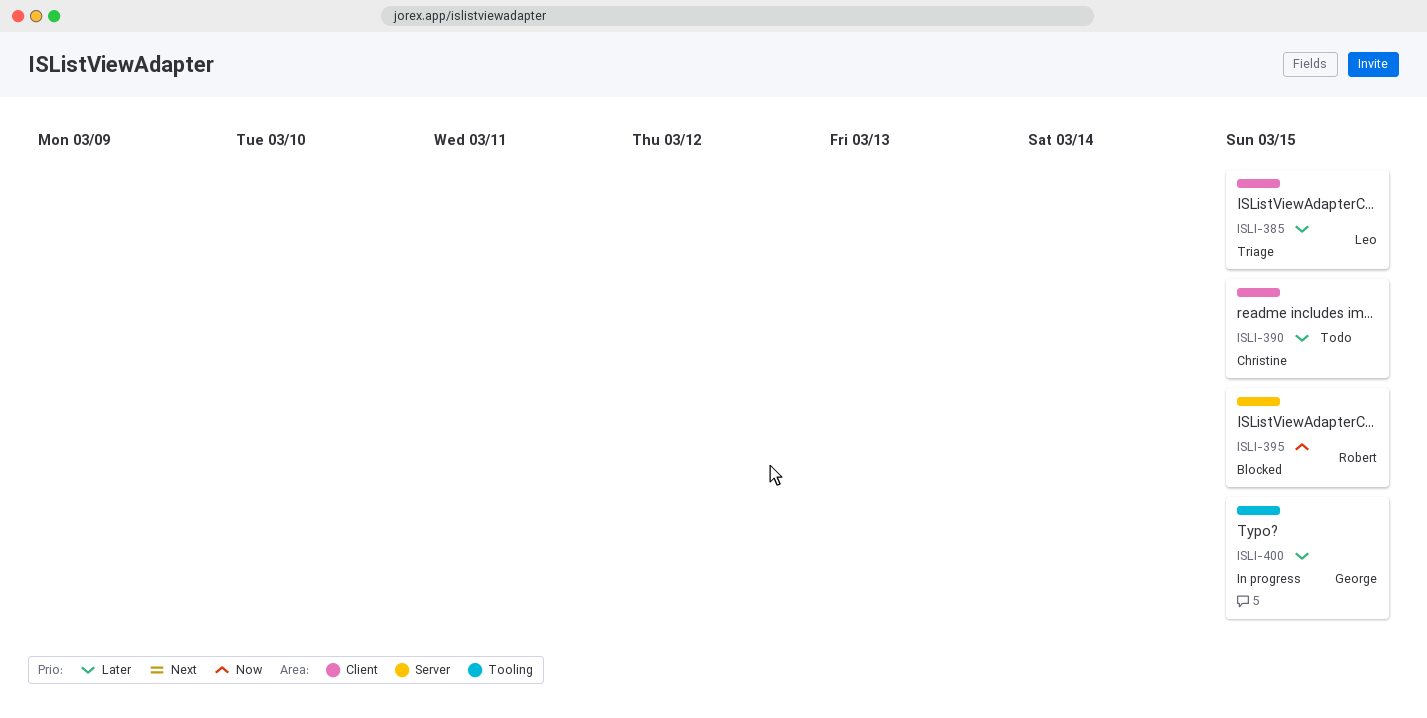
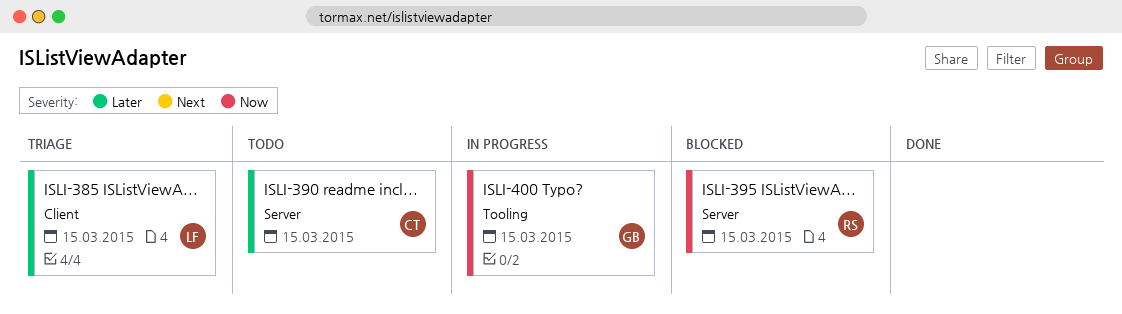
ISLI-390, label: Client -> Server
ISLI-400, priority: Later -> Now

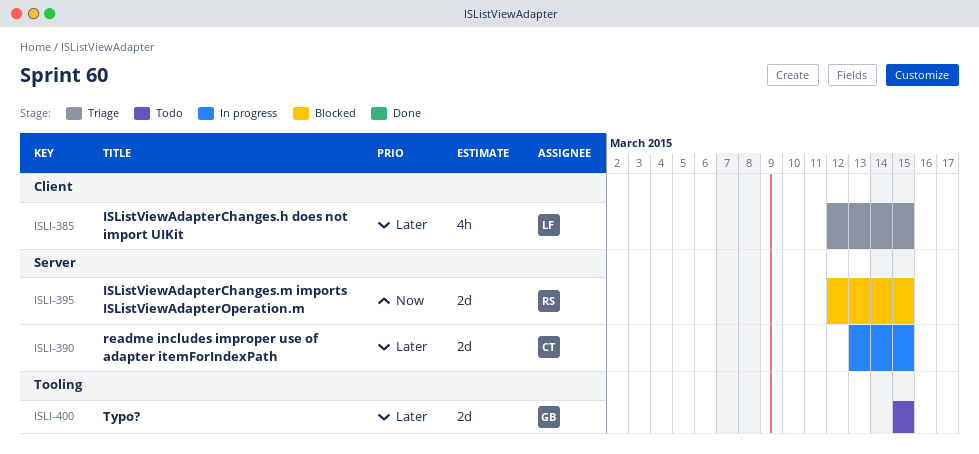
ISLI-390, status: Todo -> In progress
ISLI-400, status: In progress -> Todo
ISLI-400, priority: Now -> Later

